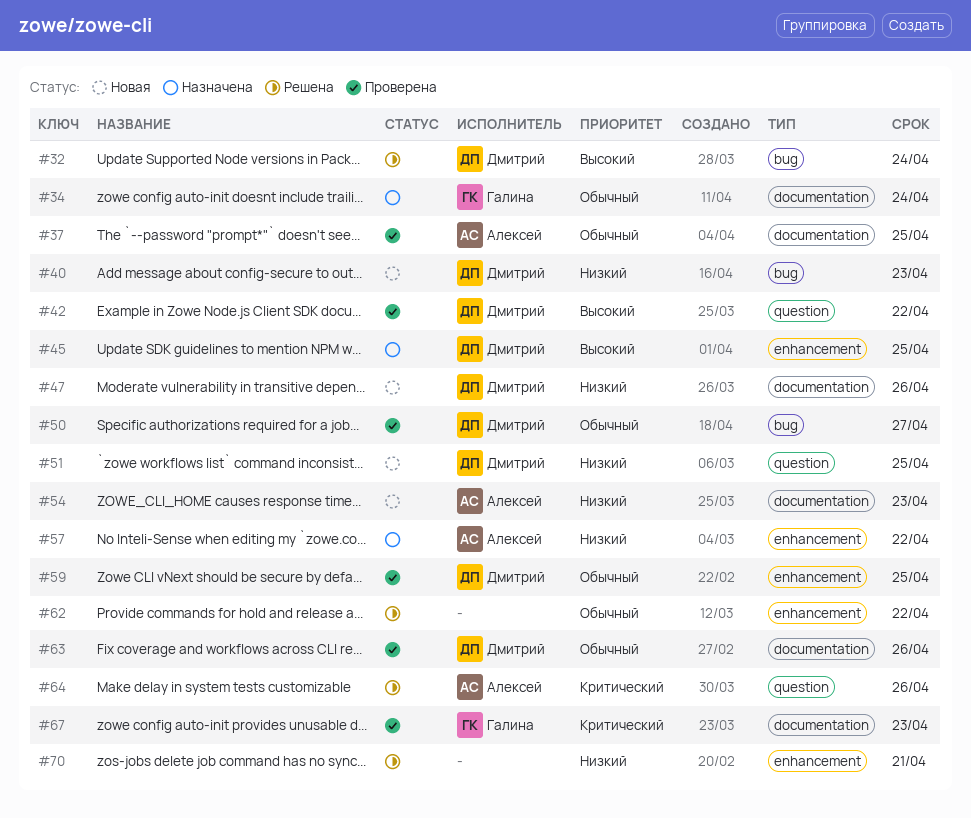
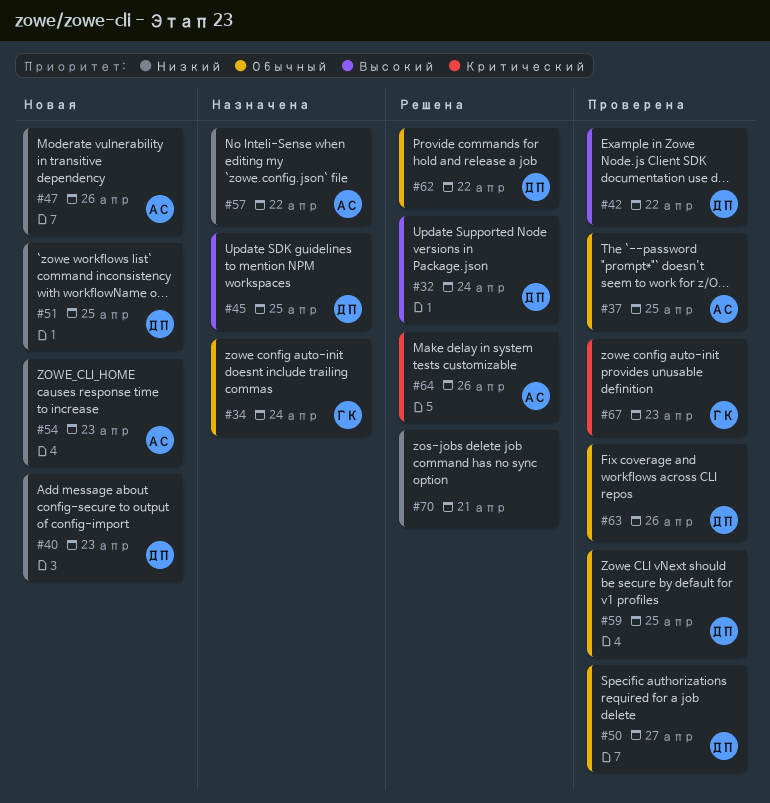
#47, owner: Дмитрий -> Алексей
#62, owner: none -> Дмитрий

